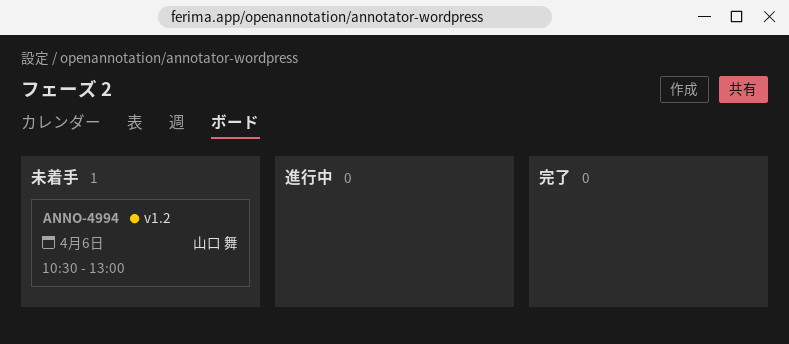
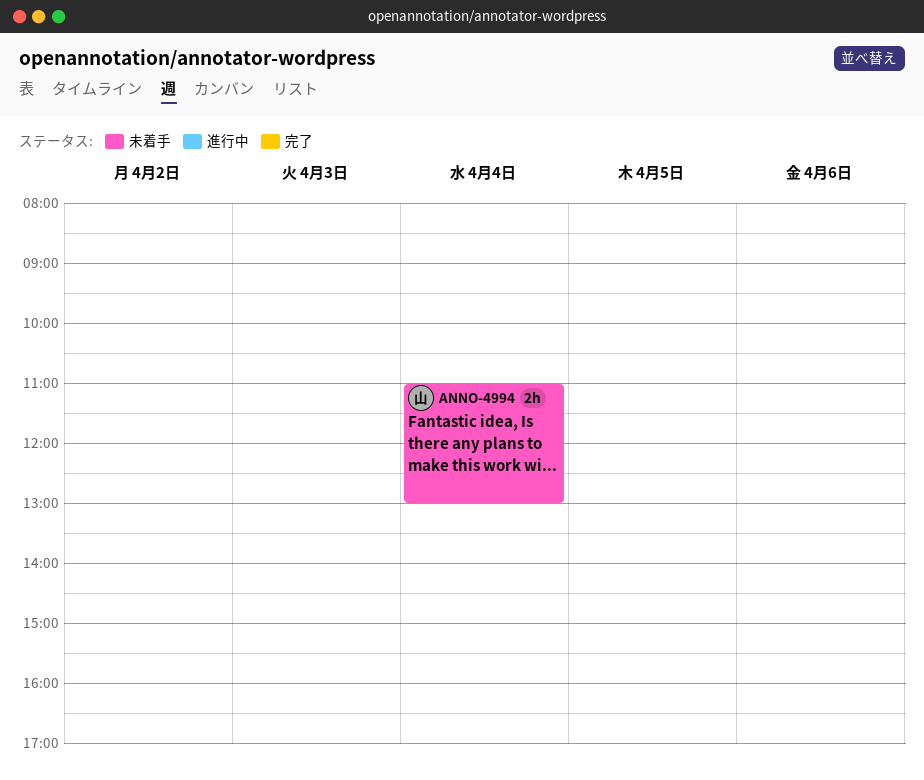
ANNO-4994, day: Apr 6 -> Apr 4
ANNO-4994, begins: 10:30 -> 11:00

